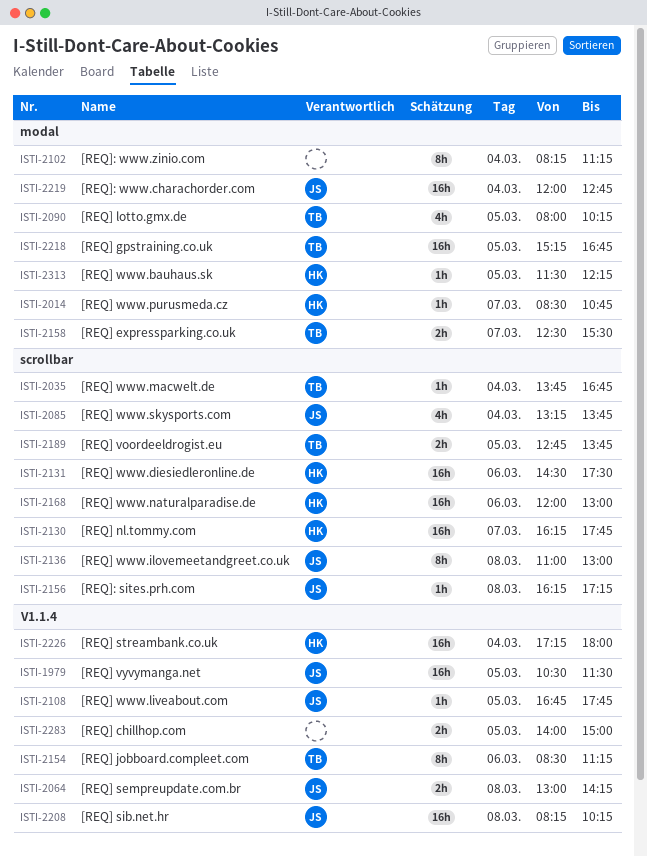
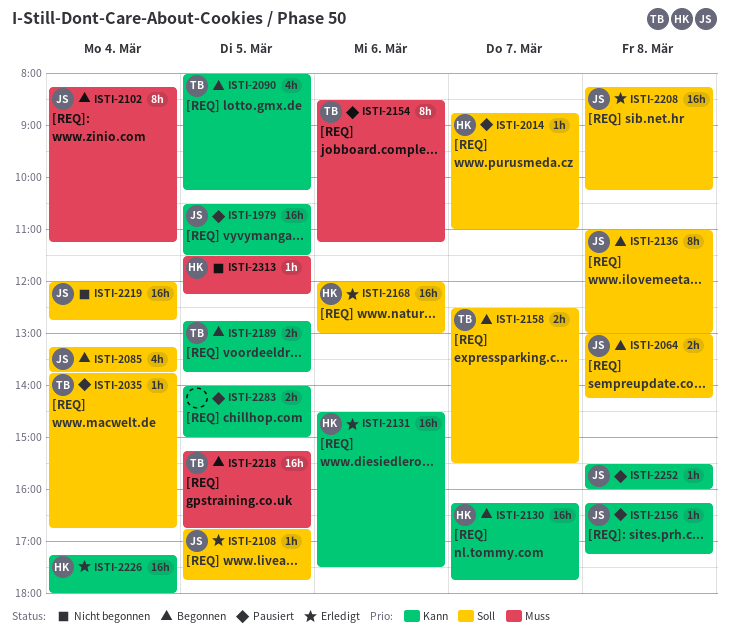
ISTI-2014, begins: 08:30 -> 08:45
ISTI-2014, ends: 10:45 -> 11:00
ISTI-2102, owner: none -> JS
ISTI-2252: none -> present

